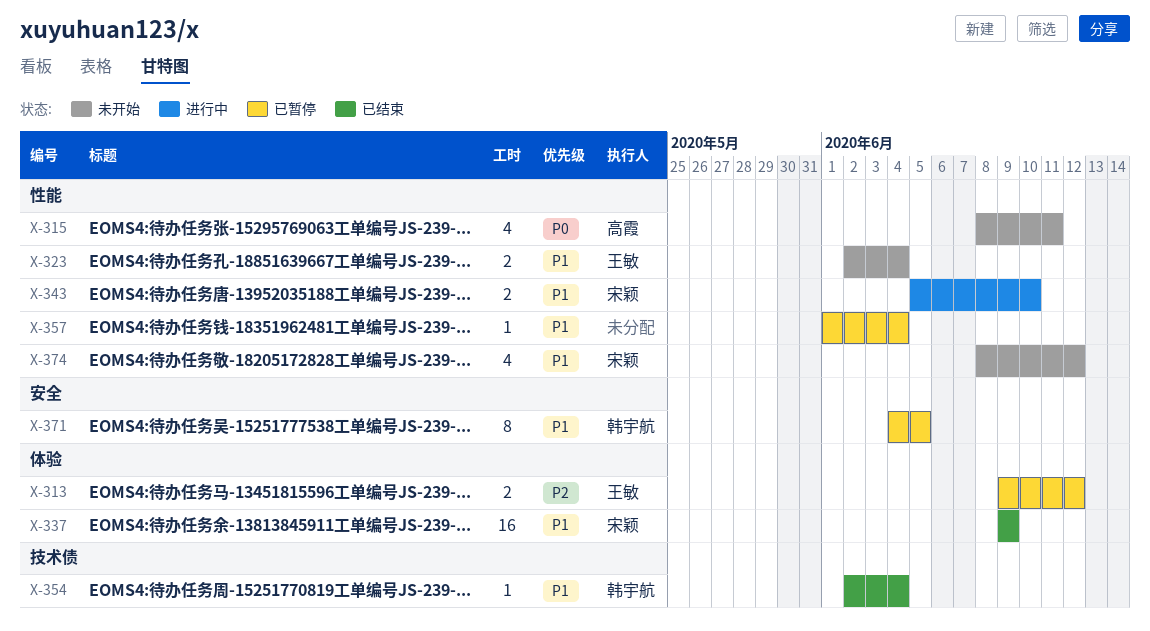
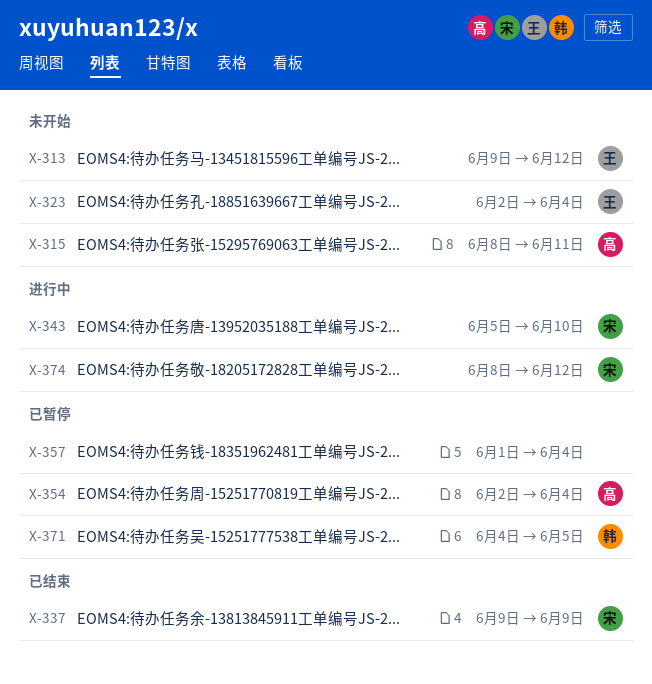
X-313, status: 已暂停 -> 未开始
X-354, status: 已结束 -> 已暂停
X-354, owner: 韩宇航 -> 高霞
X-374, status: 未开始 -> 进行中

